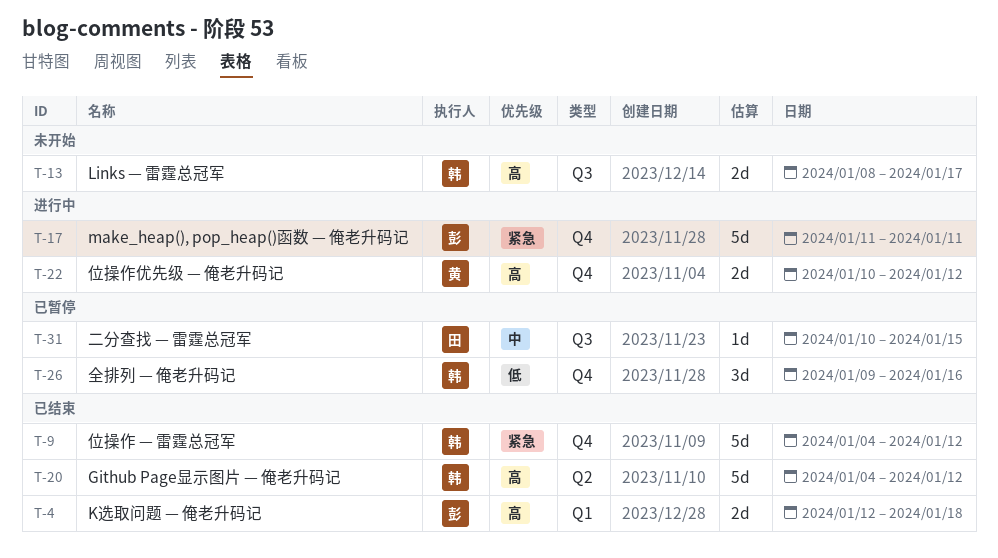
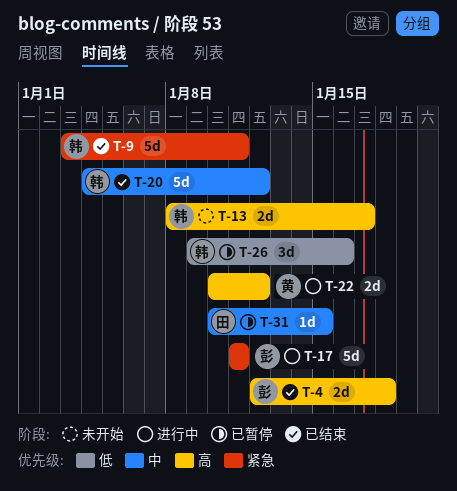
T-9, start: Jan 4 -> Jan 3
T-9, due: Jan 12 -> Jan 11
T-20, priority: 高 -> 中

